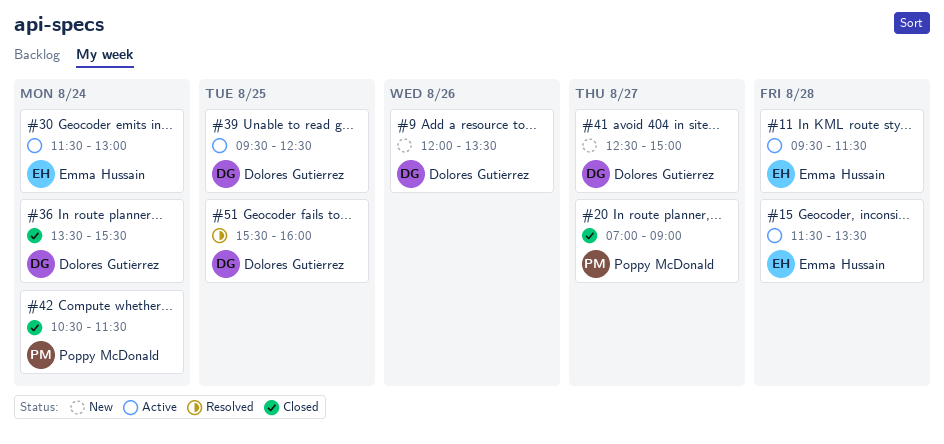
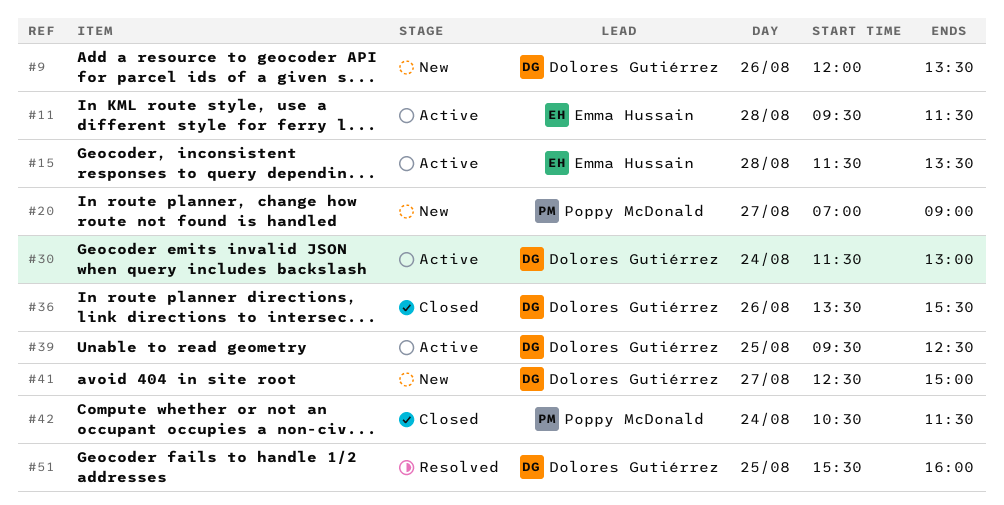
#20, status: Closed -> New
#30, owner: Emma Hussain -> Dolores Gutiérrez
#36, day: Aug 24 -> Aug 26

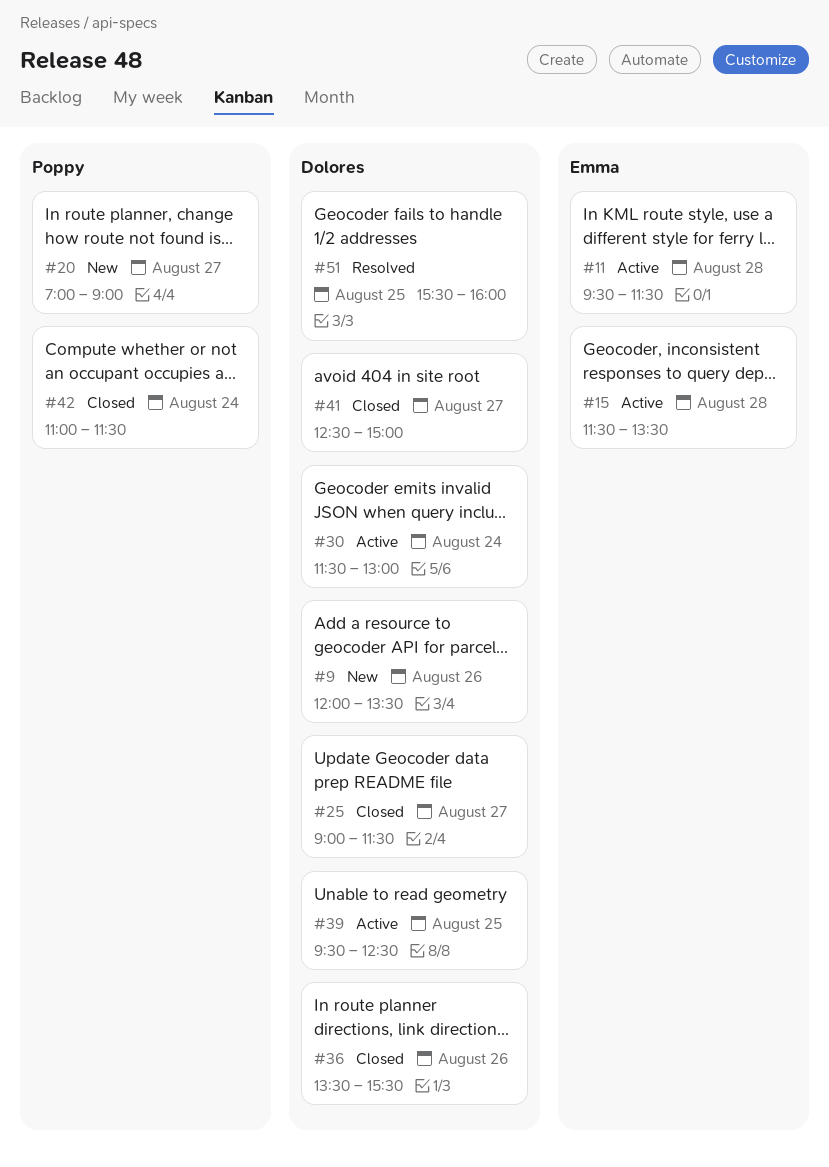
#25: none -> present
#41, status: New -> Closed
#42, begins: 10:30 -> 11:00

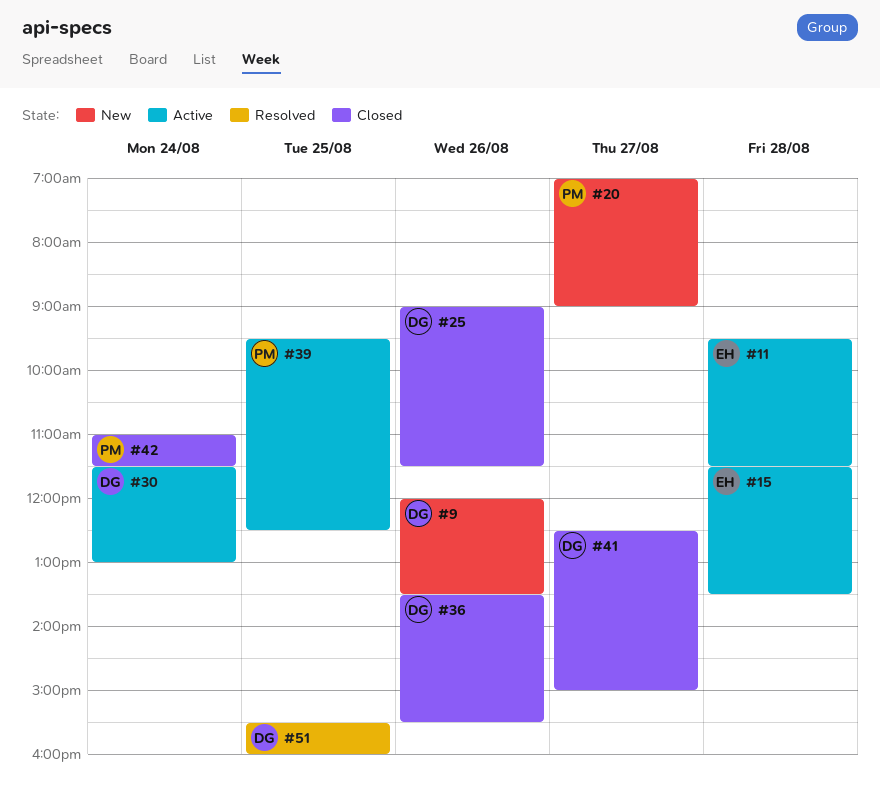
#25, day: Aug 27 -> Aug 26
#39, owner: Dolores -> Poppy

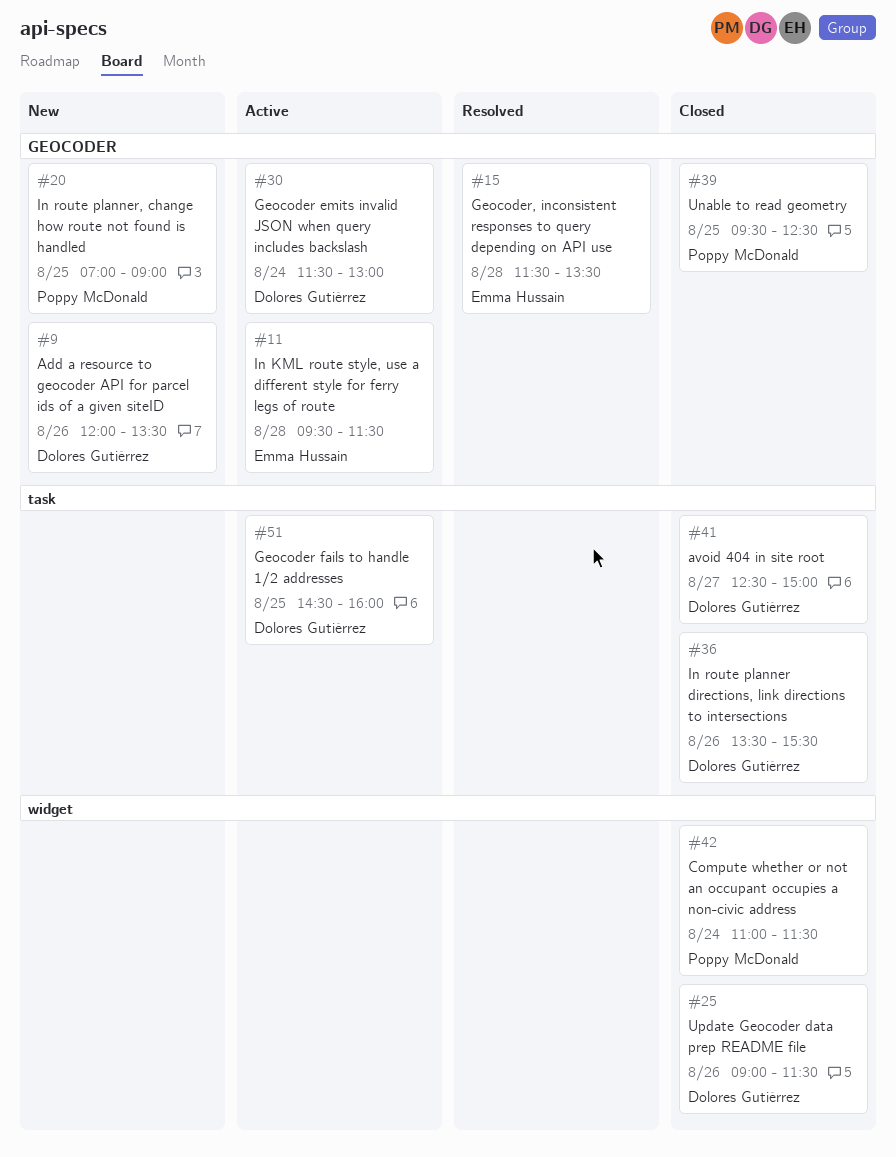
#15, status: Active -> Resolved
#20, day: Aug 27 -> Aug 25
#39, status: Active -> Closed
#51, status: Resolved -> Active
#51, begins: 15:30 -> 14:30

